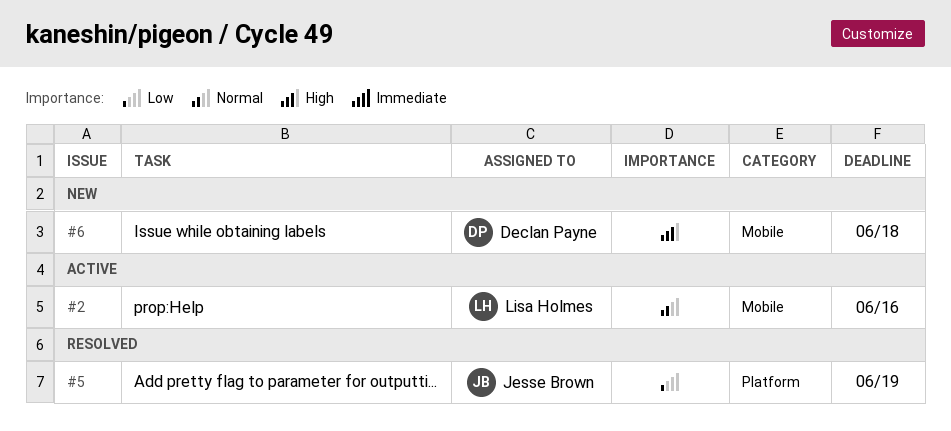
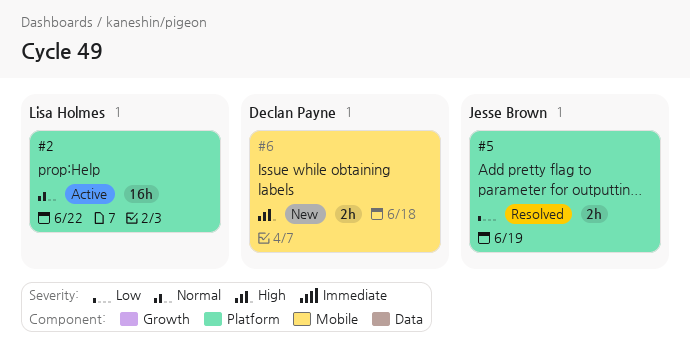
#2, label: Mobile -> Platform
#2, due: Jun 16 -> Jun 22

